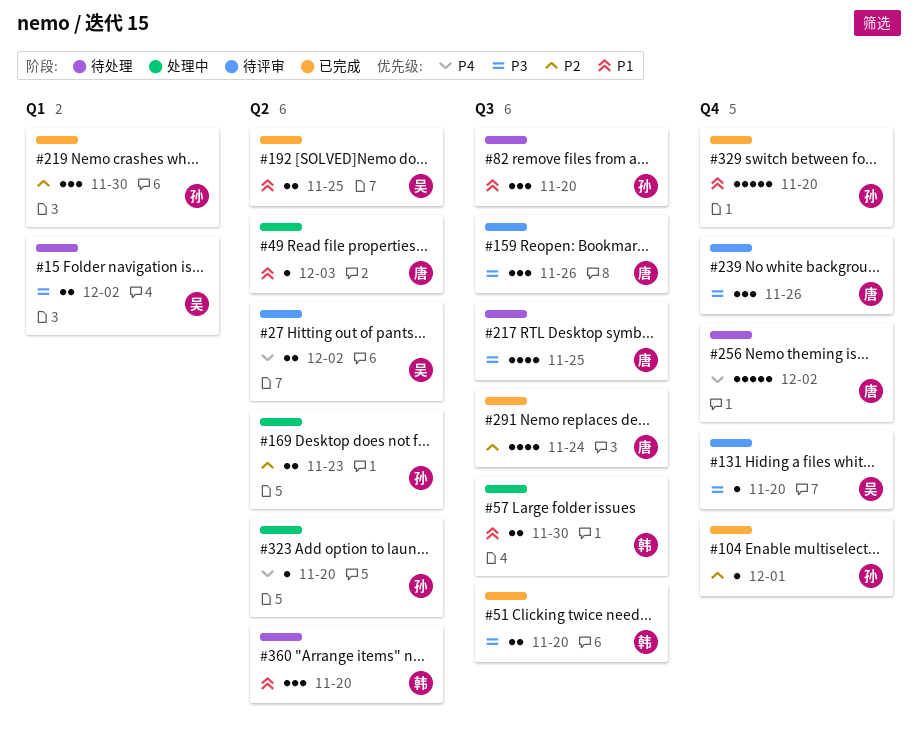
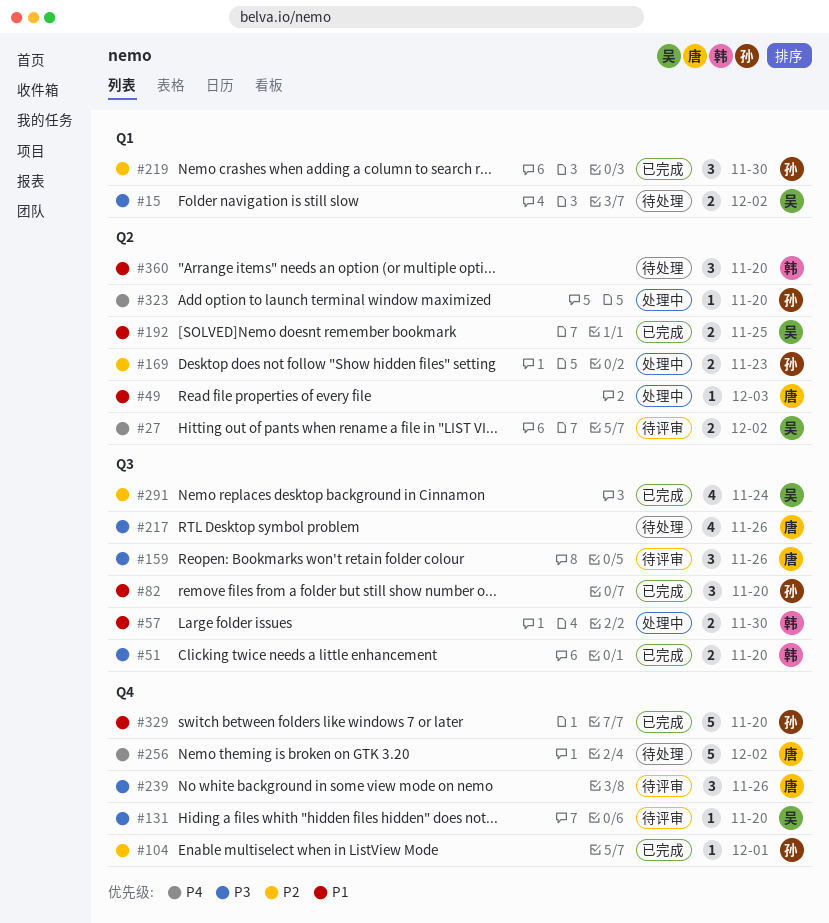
#82, status: 待处理 -> 已完成
#217, due: Nov 25 -> Nov 26
#291, owner: 唐 -> 吴

